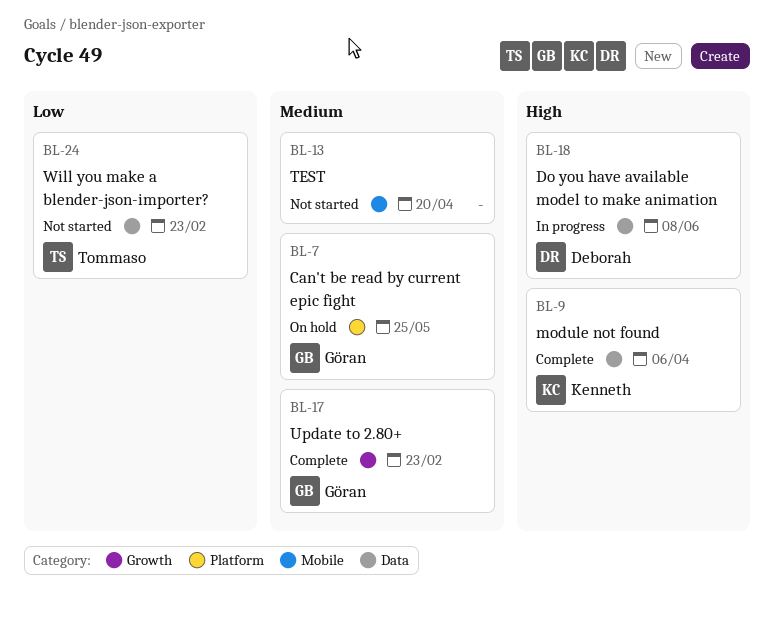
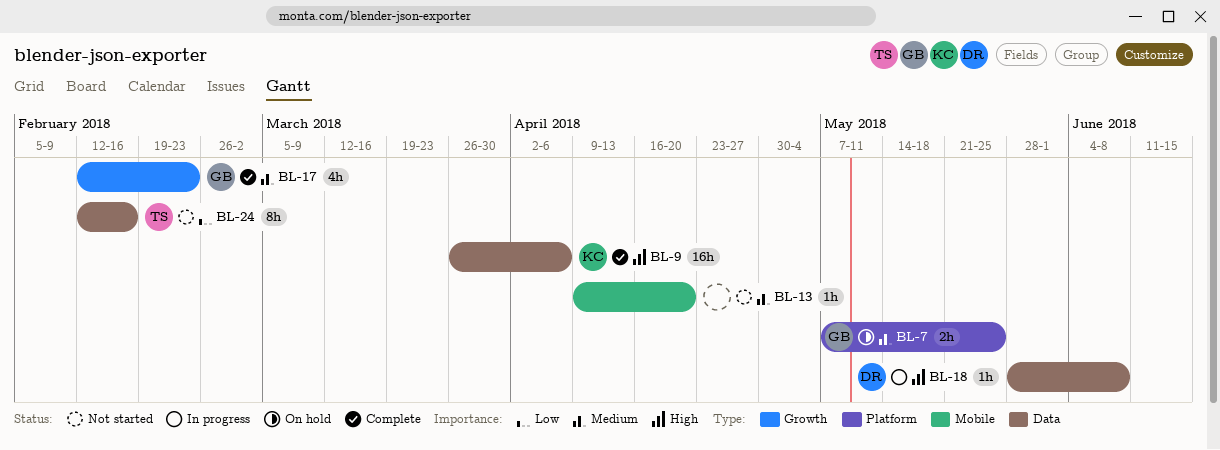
BL-24, due: Feb 23 -> Feb 16

